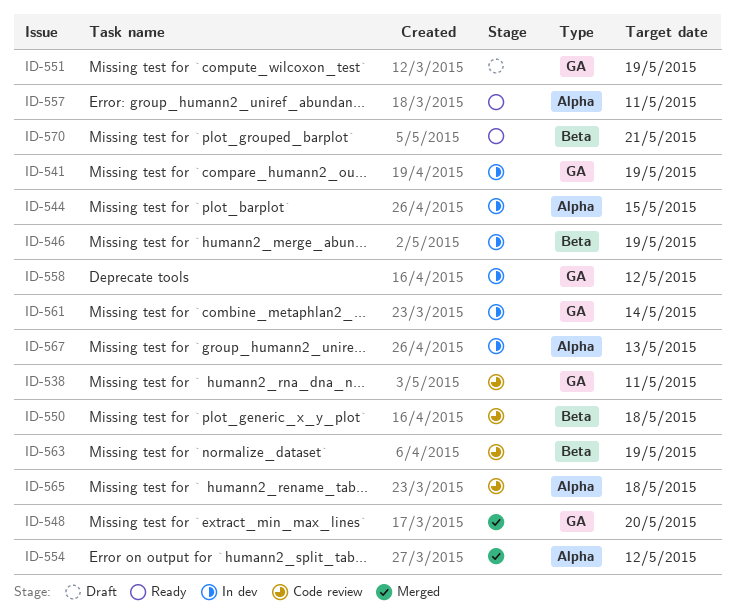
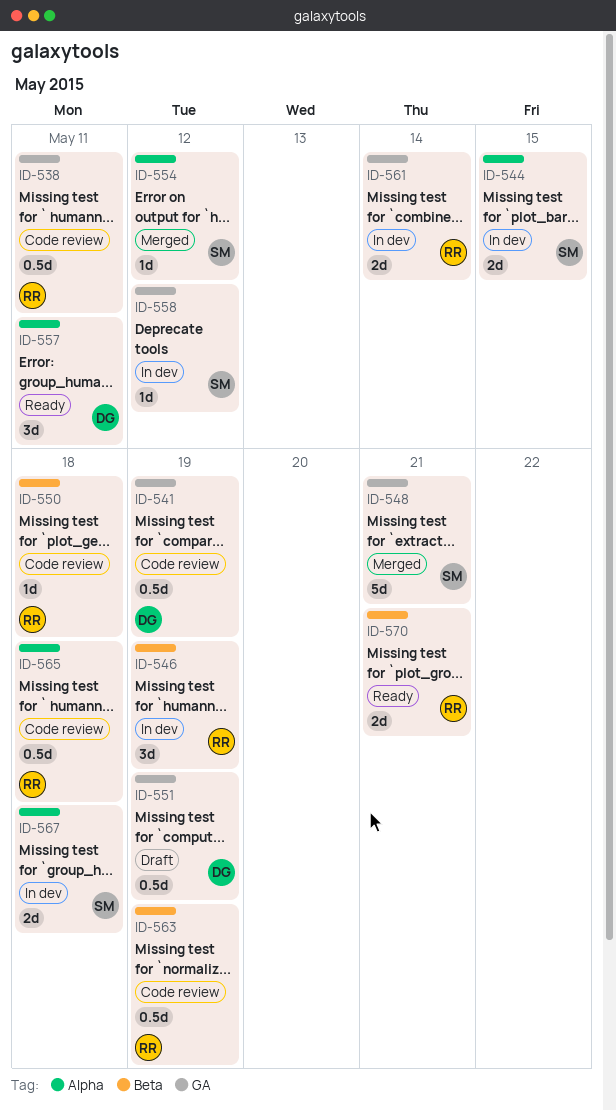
ID-541, status: In dev -> Code review
ID-548, due: May 20 -> May 21
ID-567, due: May 13 -> May 18

